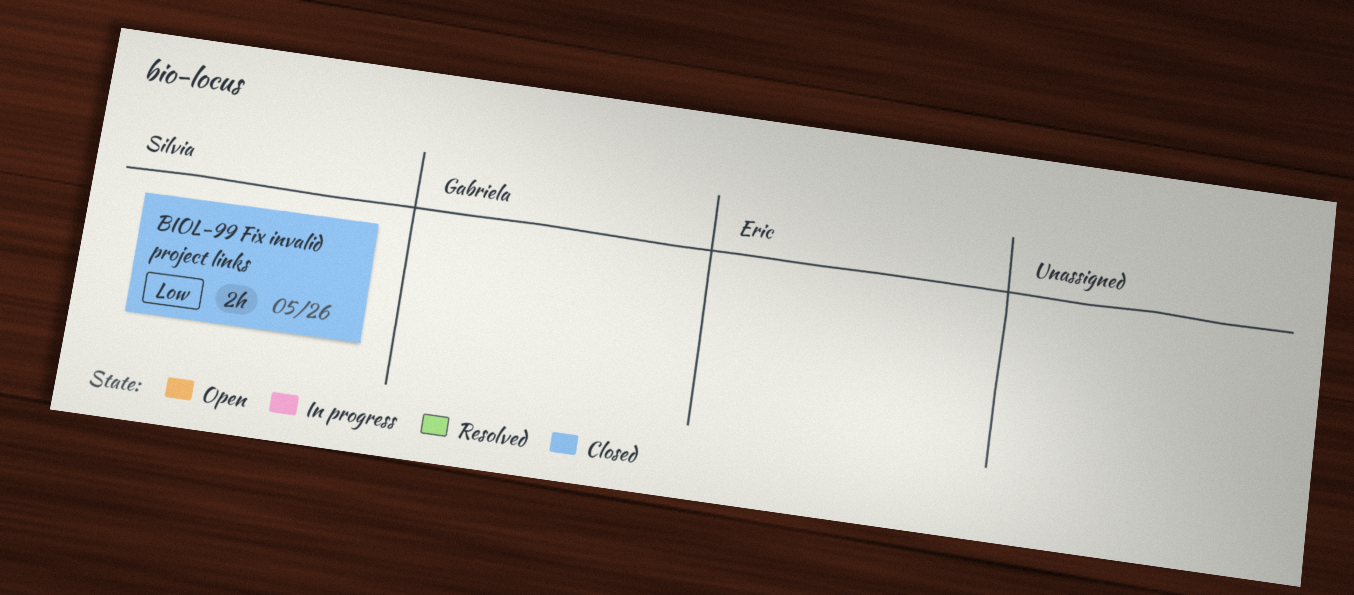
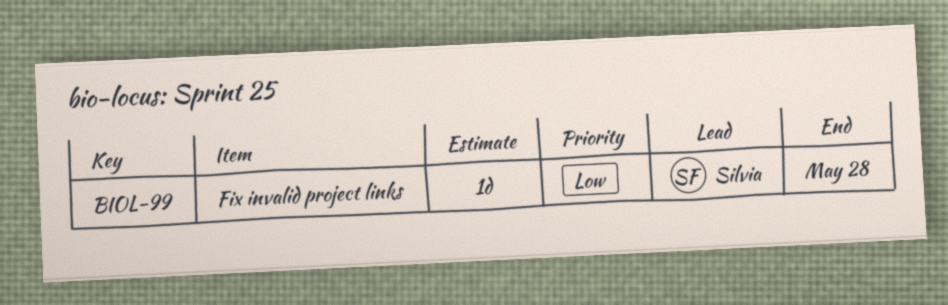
BIOL-99, estimate: 2h -> 1d
BIOL-99, due: May 26 -> May 28

